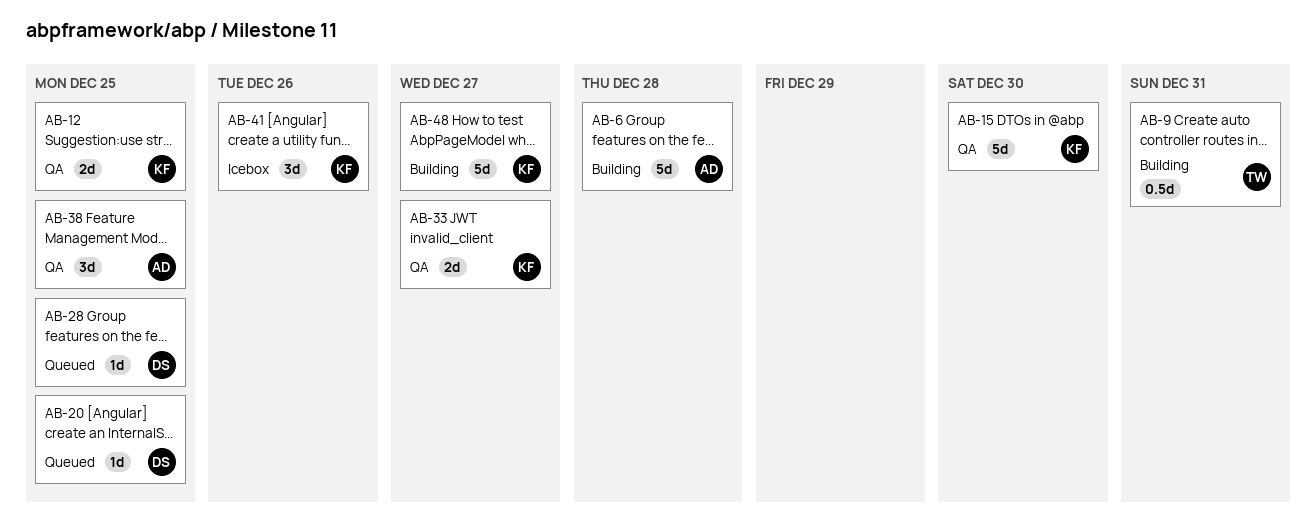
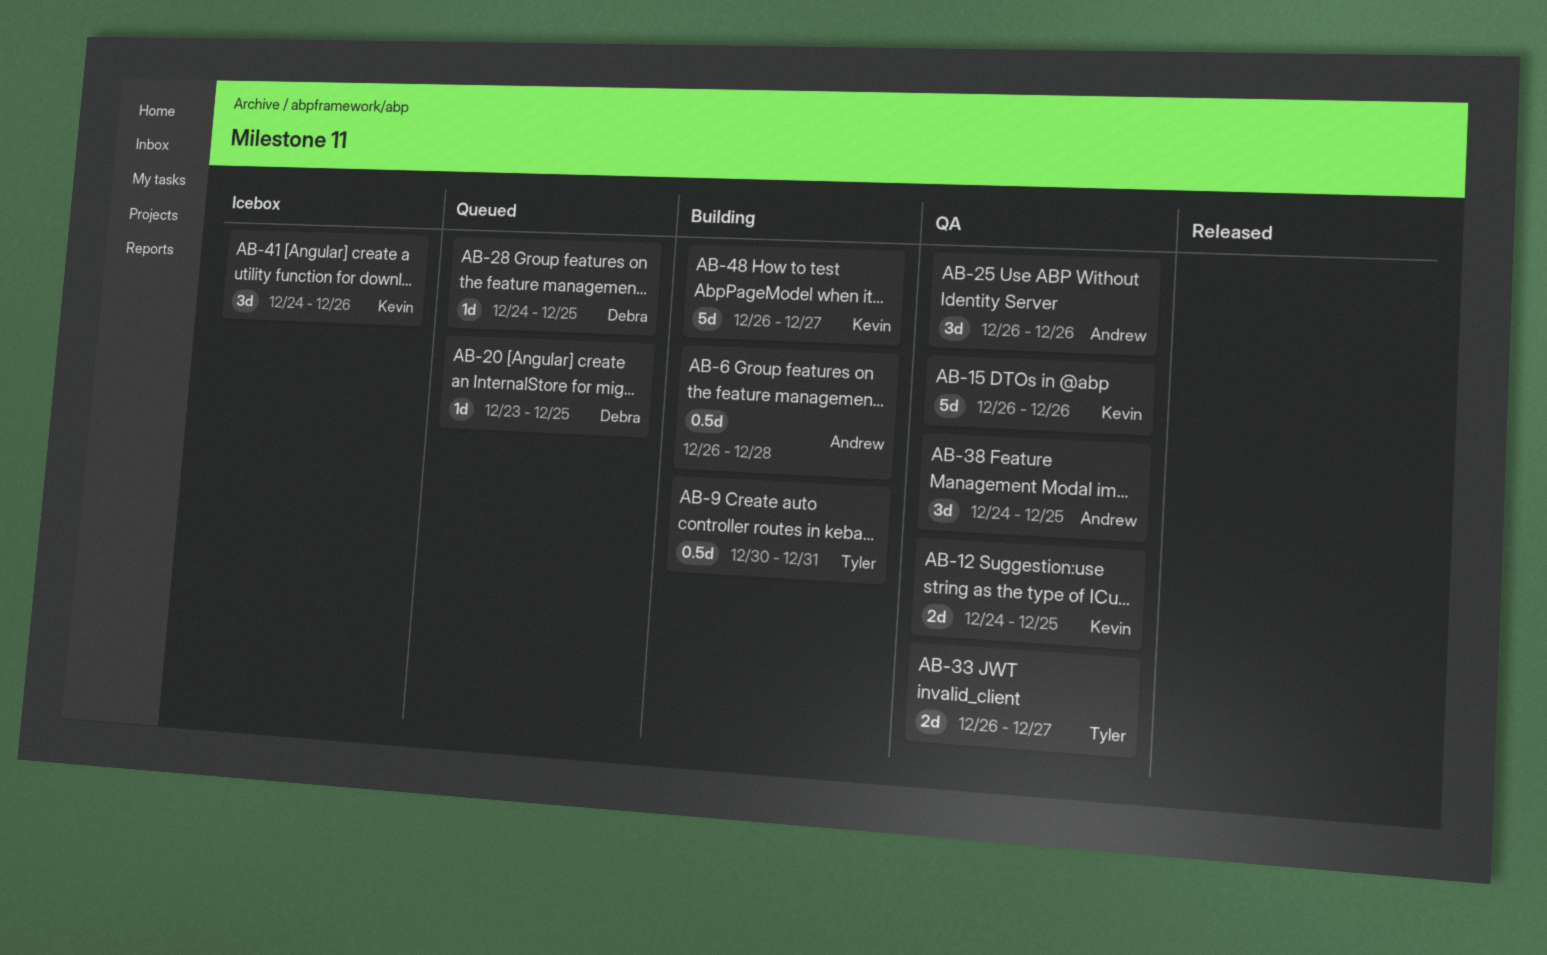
AB-6, estimate: 5d -> 0.5d
AB-15, due: Dec 30 -> Dec 26
AB-25: none -> present
AB-33, owner: Kevin -> Tyler

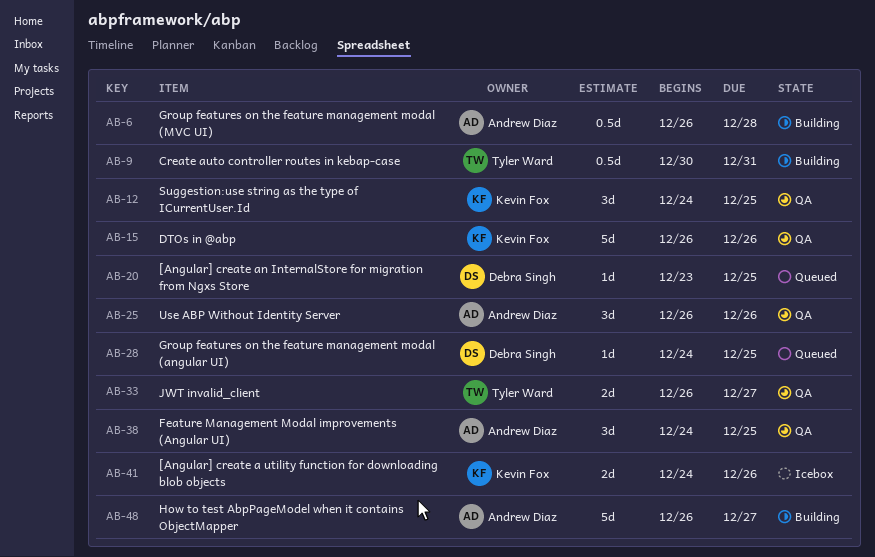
AB-12, estimate: 2d -> 3d
AB-41, estimate: 3d -> 2d
AB-48, owner: Kevin Fox -> Andrew Diaz

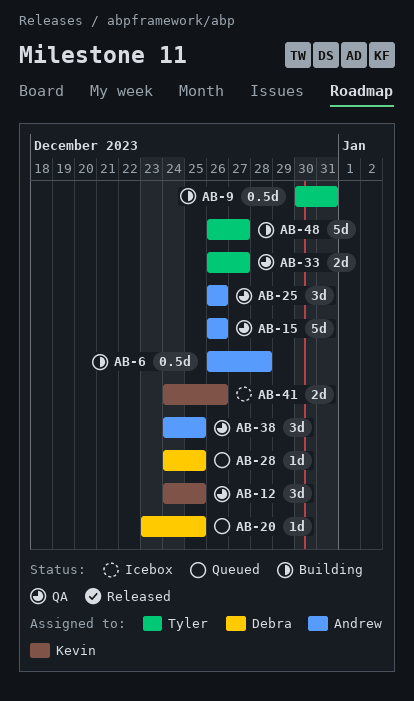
AB-15, owner: Kevin Fox -> Andrew Diaz
AB-48, owner: Andrew Diaz -> Tyler Ward

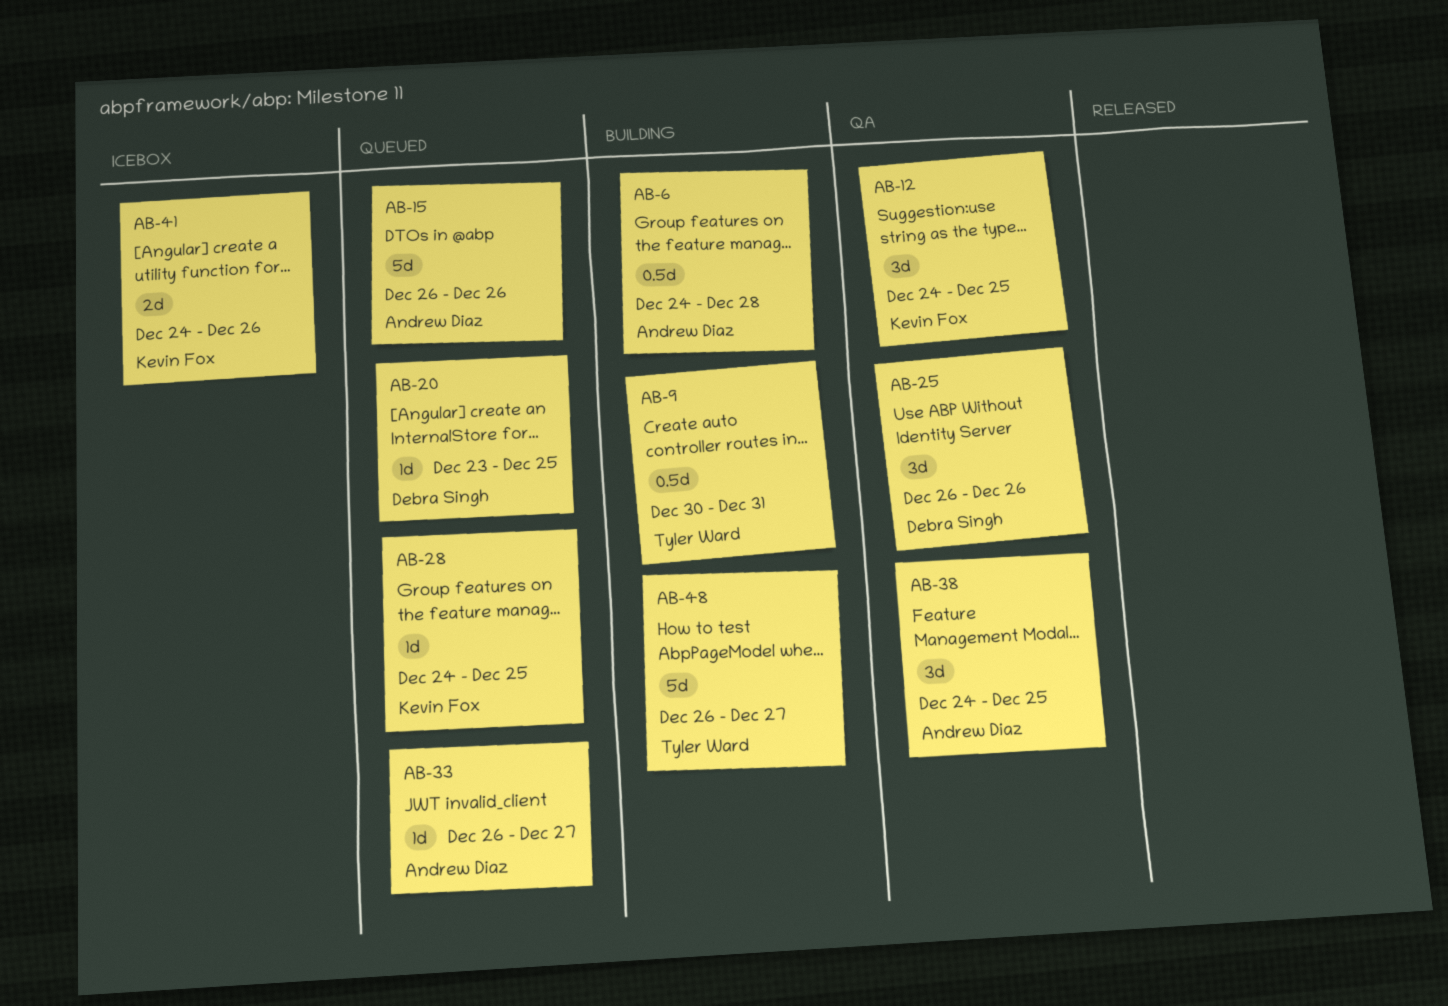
AB-6, start: Dec 26 -> Dec 24
AB-15, status: QA -> Queued
AB-25, owner: Andrew Diaz -> Debra Singh
AB-28, owner: Debra Singh -> Kevin Fox
AB-33, status: QA -> Queued
AB-33, owner: Tyler Ward -> Andrew Diaz
AB-33, estimate: 2d -> 1d

